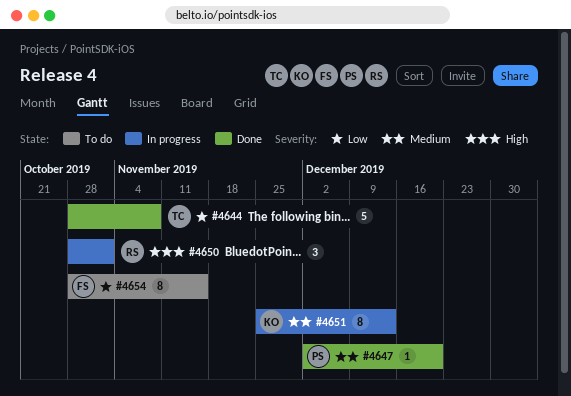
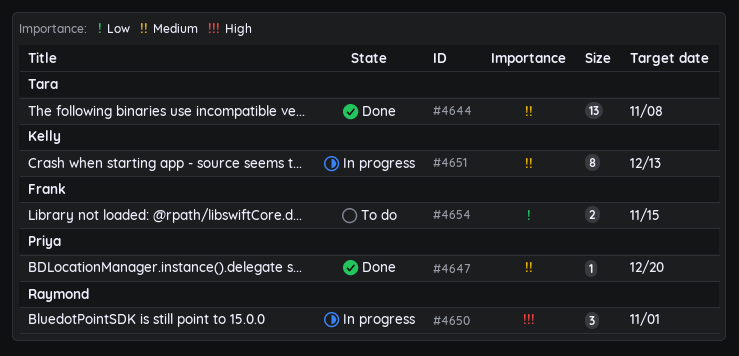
#4644, priority: Low -> Medium
#4644, estimate: 5 -> 13
#4654, estimate: 8 -> 2

